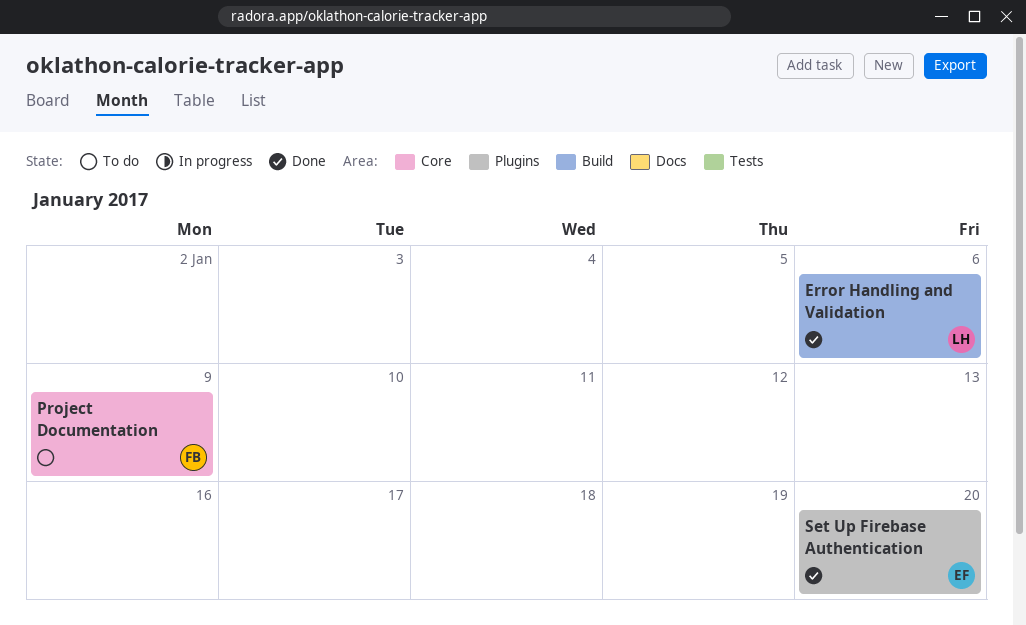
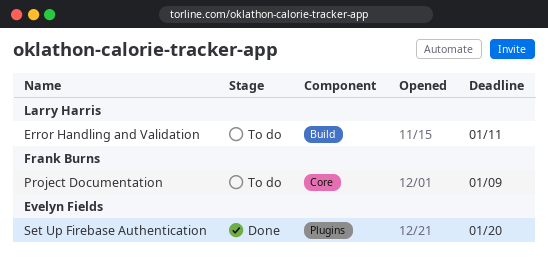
Error Handling and Validation, status: Done -> To do
Error Handling and Validation, due: Jan 6 -> Jan 11

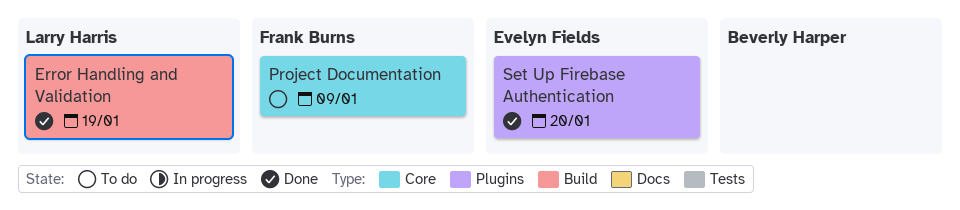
Error Handling and Validation, status: To do -> Done
Error Handling and Validation, due: Jan 11 -> Jan 19

